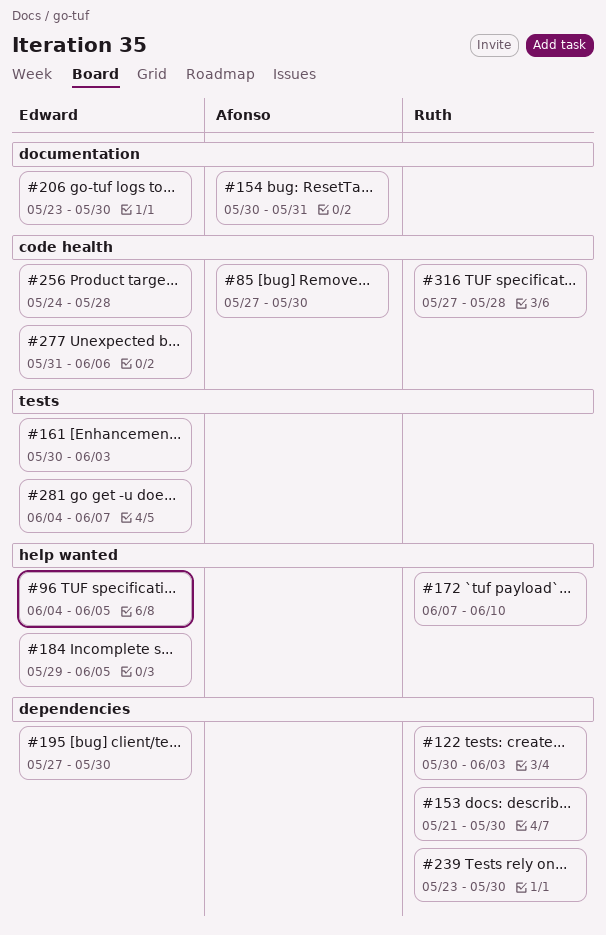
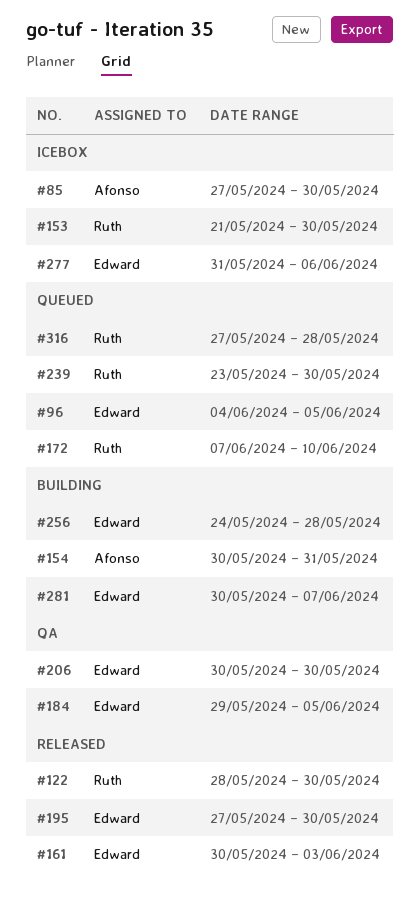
#122, start: May 30 -> May 28
#122, due: Jun 3 -> May 30
#206, start: May 23 -> May 30
#281, start: Jun 4 -> May 30

